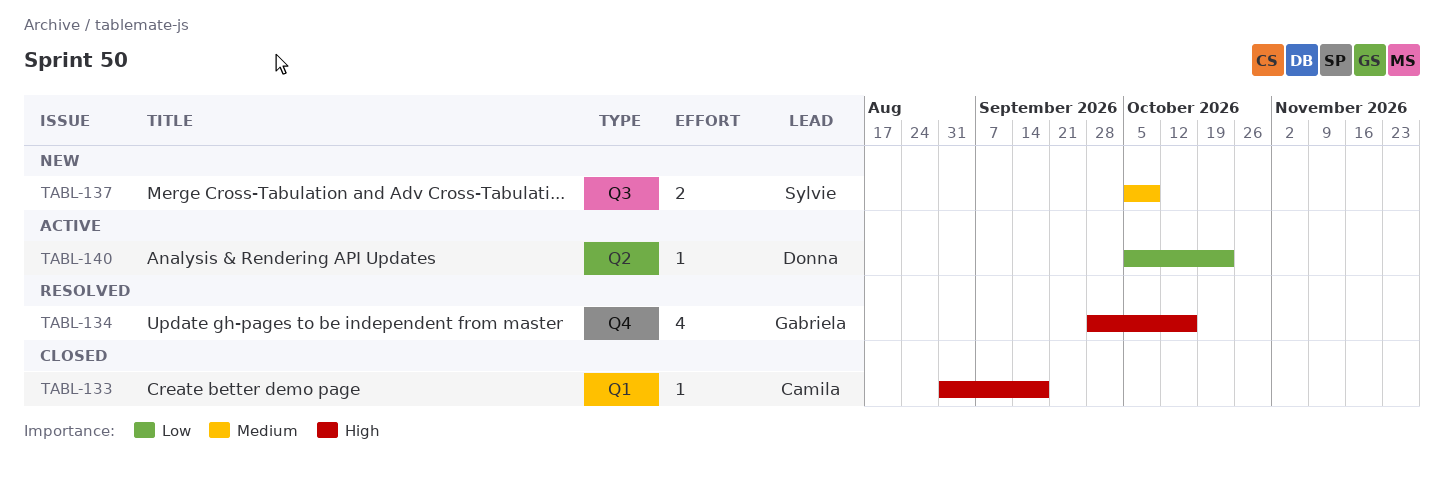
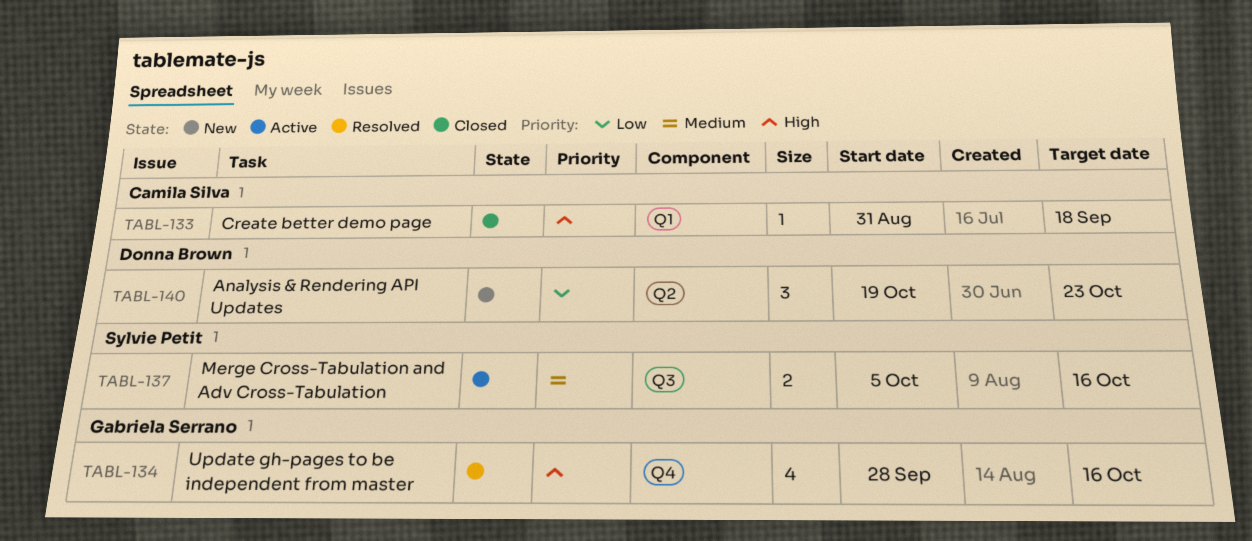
TABL-137, status: New -> Active
TABL-137, due: Oct 9 -> Oct 16
TABL-140, status: Active -> New
TABL-140, estimate: 1 -> 3
TABL-140, start: Oct 5 -> Oct 19

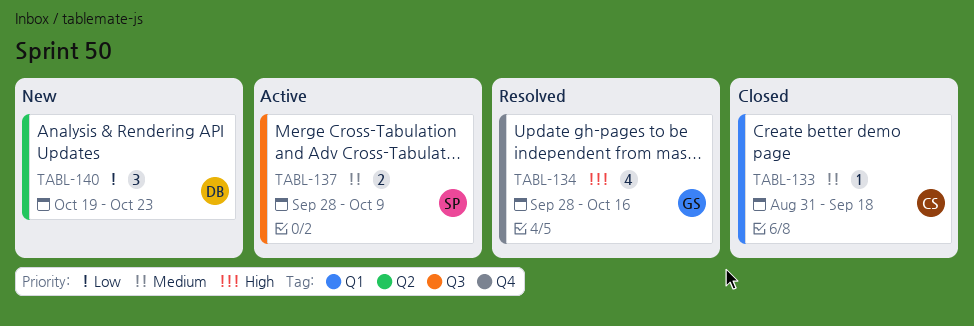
TABL-133, priority: High -> Medium
TABL-137, start: Oct 5 -> Sep 28
TABL-137, due: Oct 16 -> Oct 9

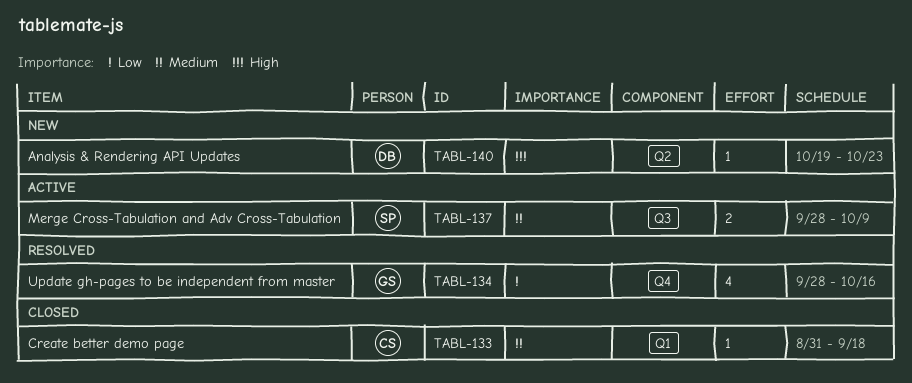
TABL-134, priority: High -> Low
TABL-140, priority: Low -> High
TABL-140, estimate: 3 -> 1

